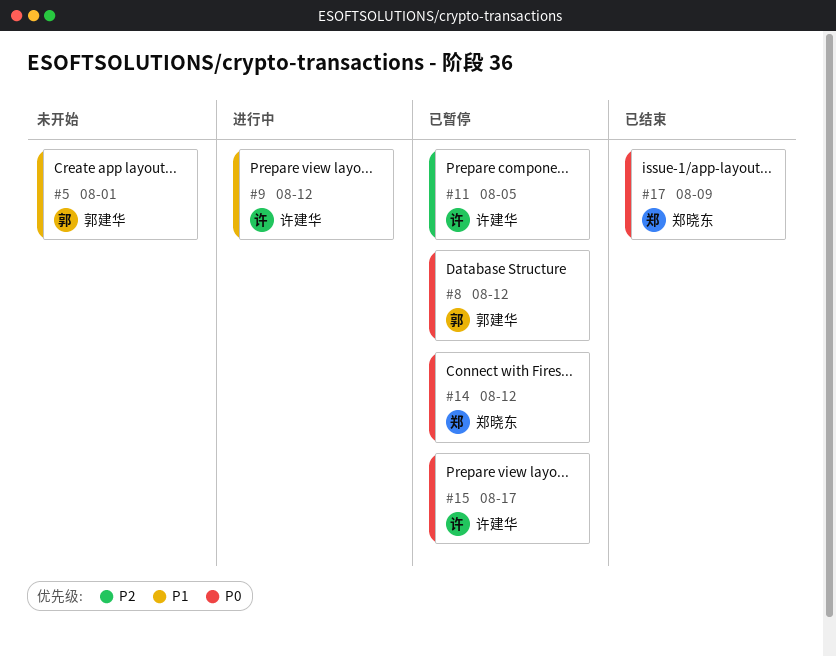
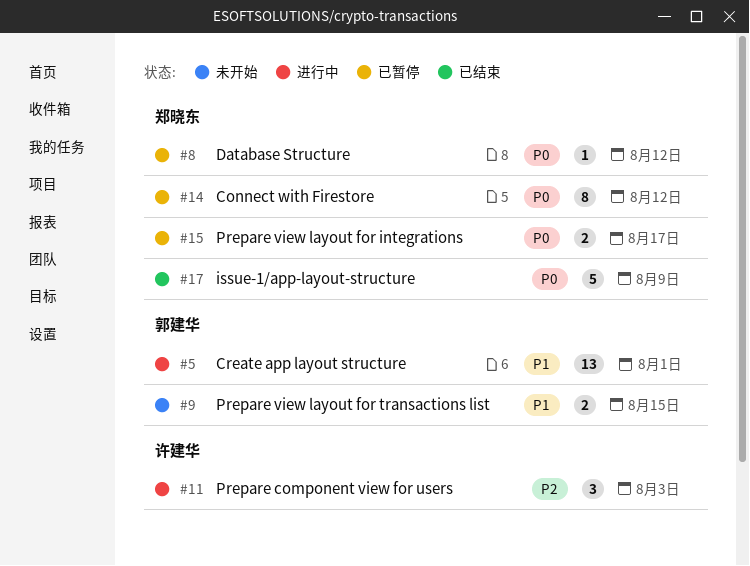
#5, status: 未开始 -> 进行中
#8, owner: 郭建华 -> 郑晓东
#9, status: 进行中 -> 未开始
#9, owner: 许建华 -> 郭建华
#9, due: Aug 12 -> Aug 15
#11, status: 已暂停 -> 进行中
#11, due: Aug 5 -> Aug 3
#15, owner: 许建华 -> 郑晓东

